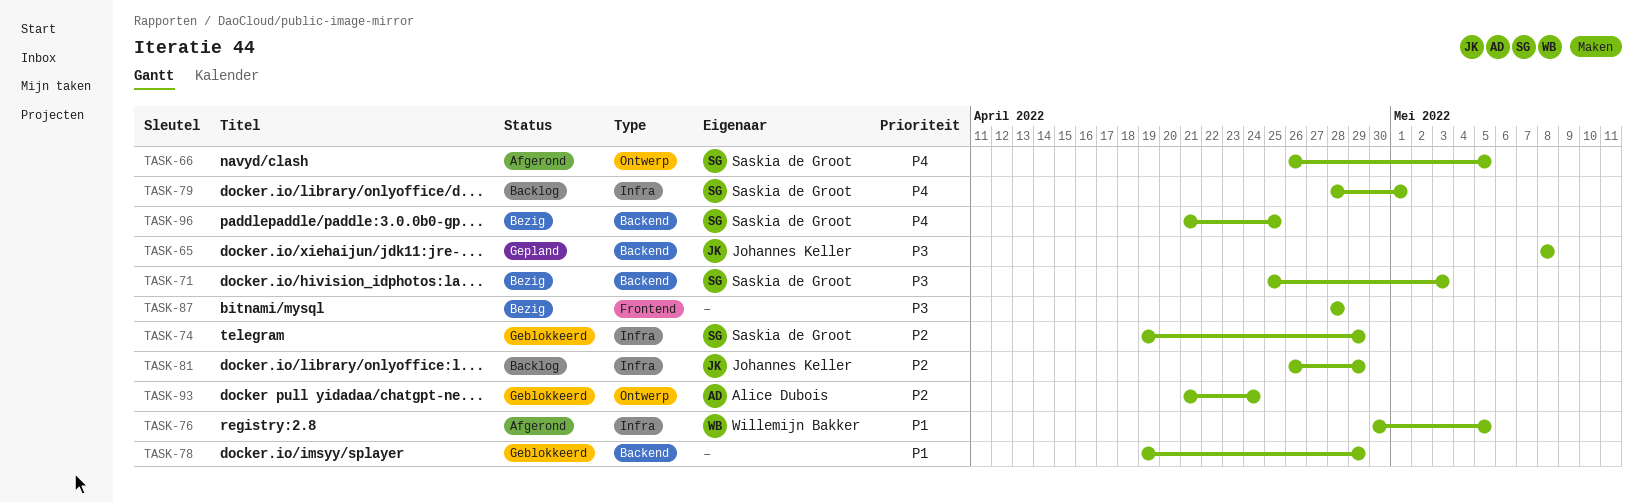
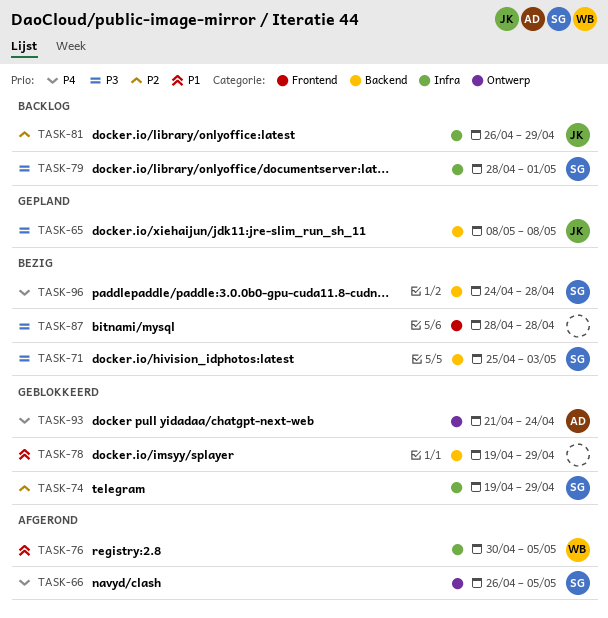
TASK-79, priority: P4 -> P3
TASK-93, priority: P2 -> P4
TASK-96, start: Apr 21 -> Apr 24
TASK-96, due: Apr 25 -> Apr 28

